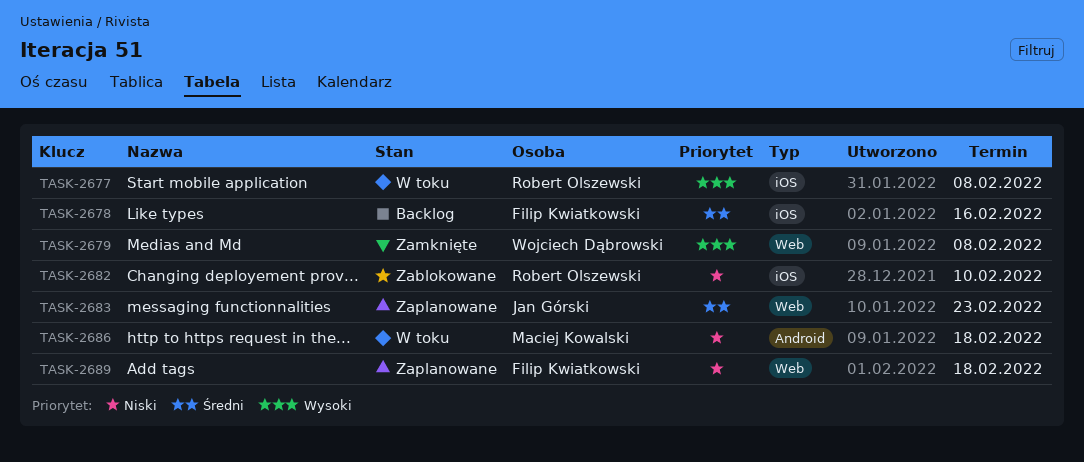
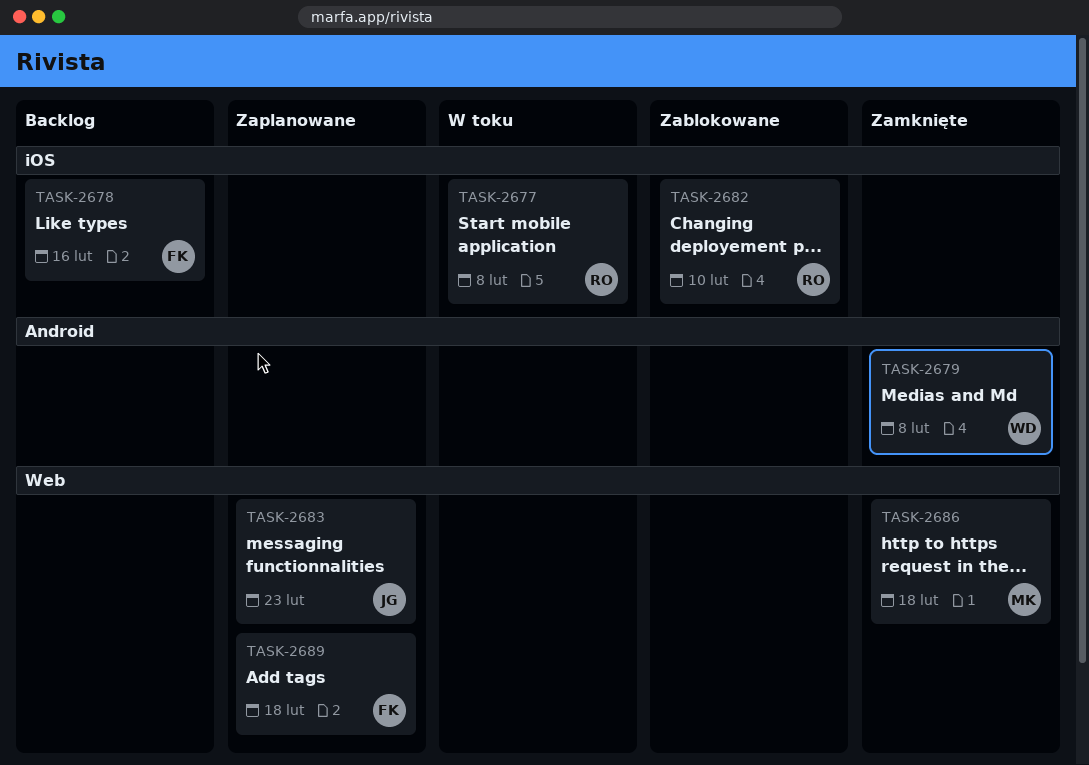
TASK-2679, label: Web -> Android
TASK-2686, status: W toku -> Zamknięte
TASK-2686, label: Android -> Web

